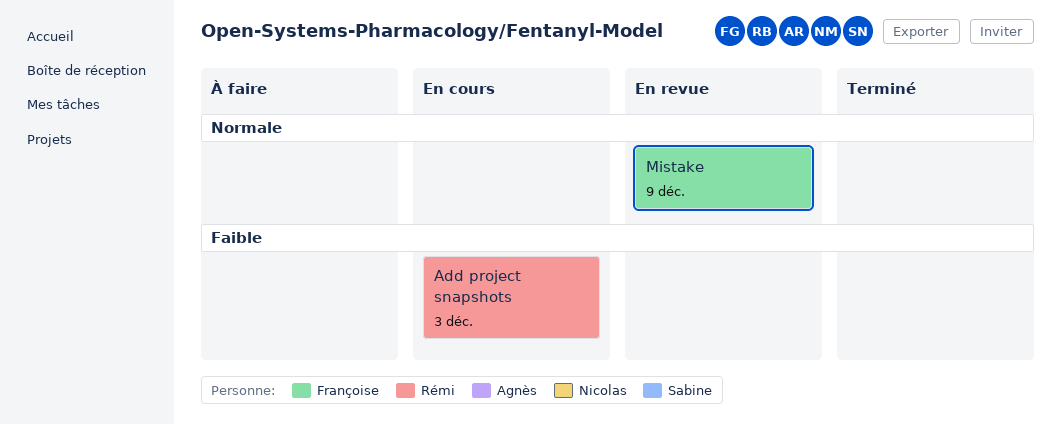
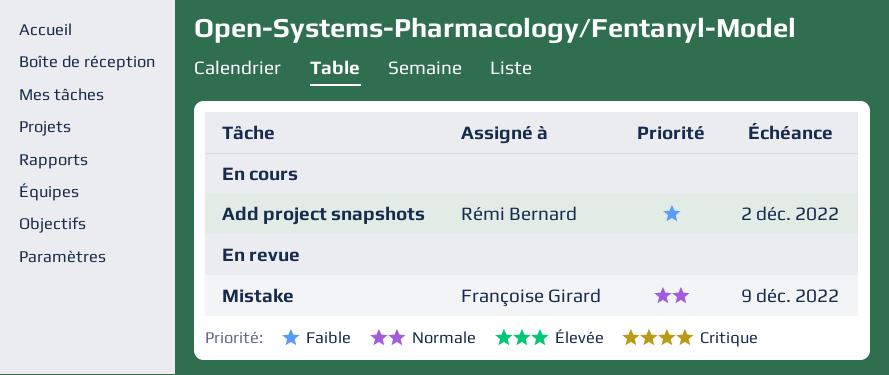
Add project snapshots, due: Dec 3 -> Dec 2

